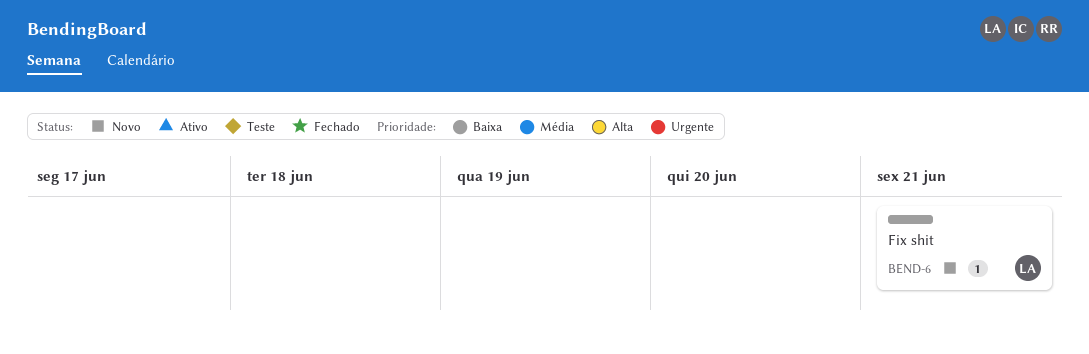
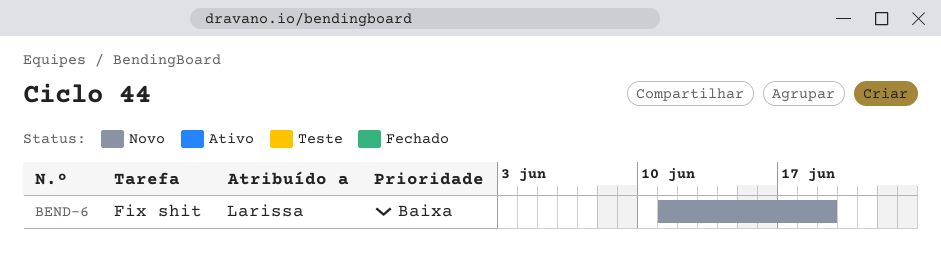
BEND-6, due: Jun 21 -> Jun 19

